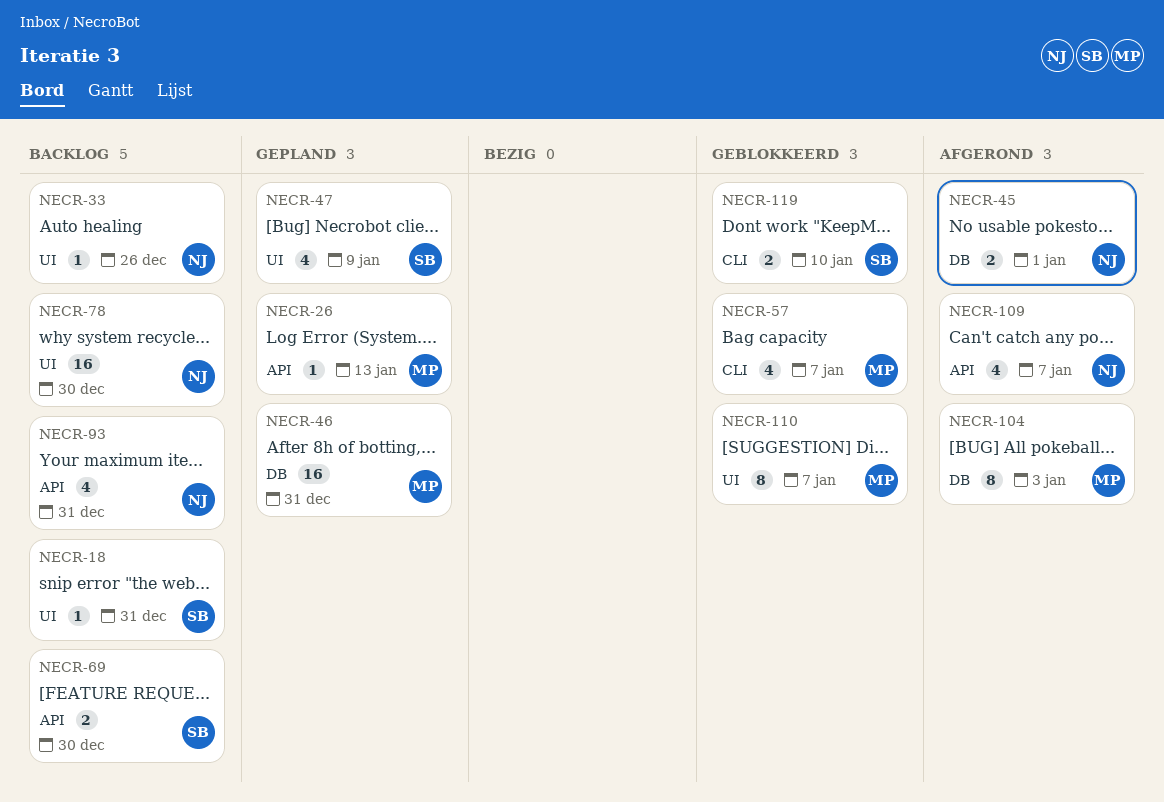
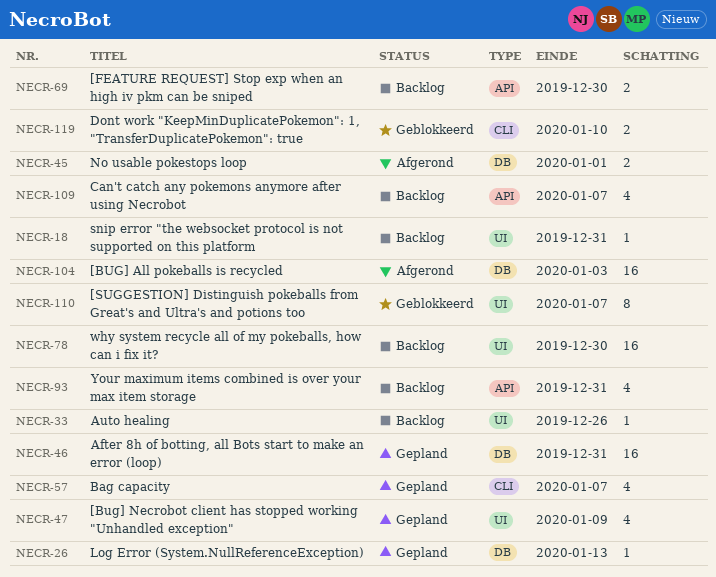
NECR-26, label: API -> DB
NECR-57, status: Geblokkeerd -> Gepland
NECR-104, estimate: 8 -> 16
NECR-109, status: Afgerond -> Backlog

